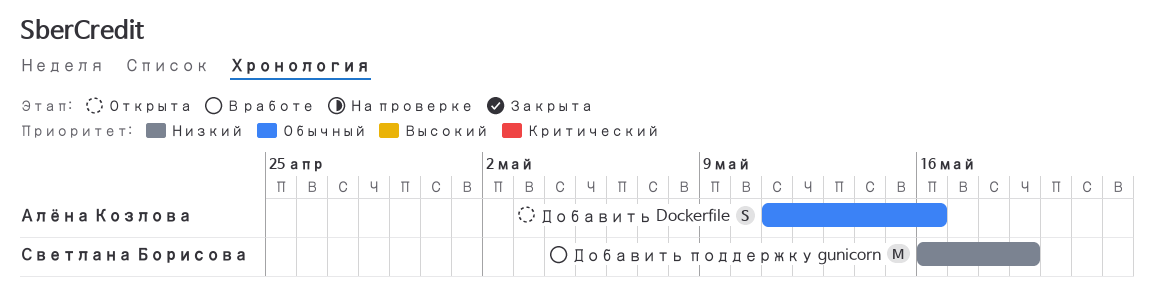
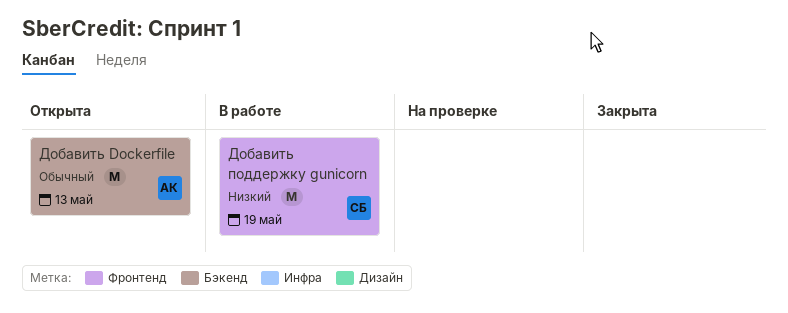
Добавить Dockerfile, estimate: S -> M
Добавить Dockerfile, due: May 16 -> May 13

